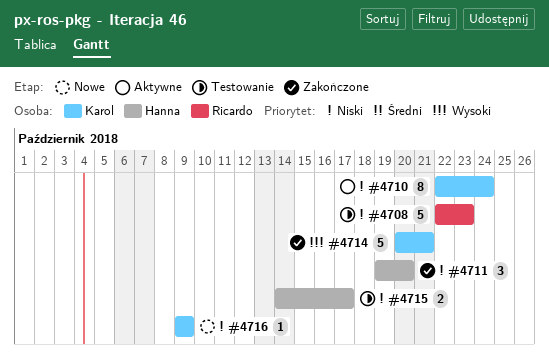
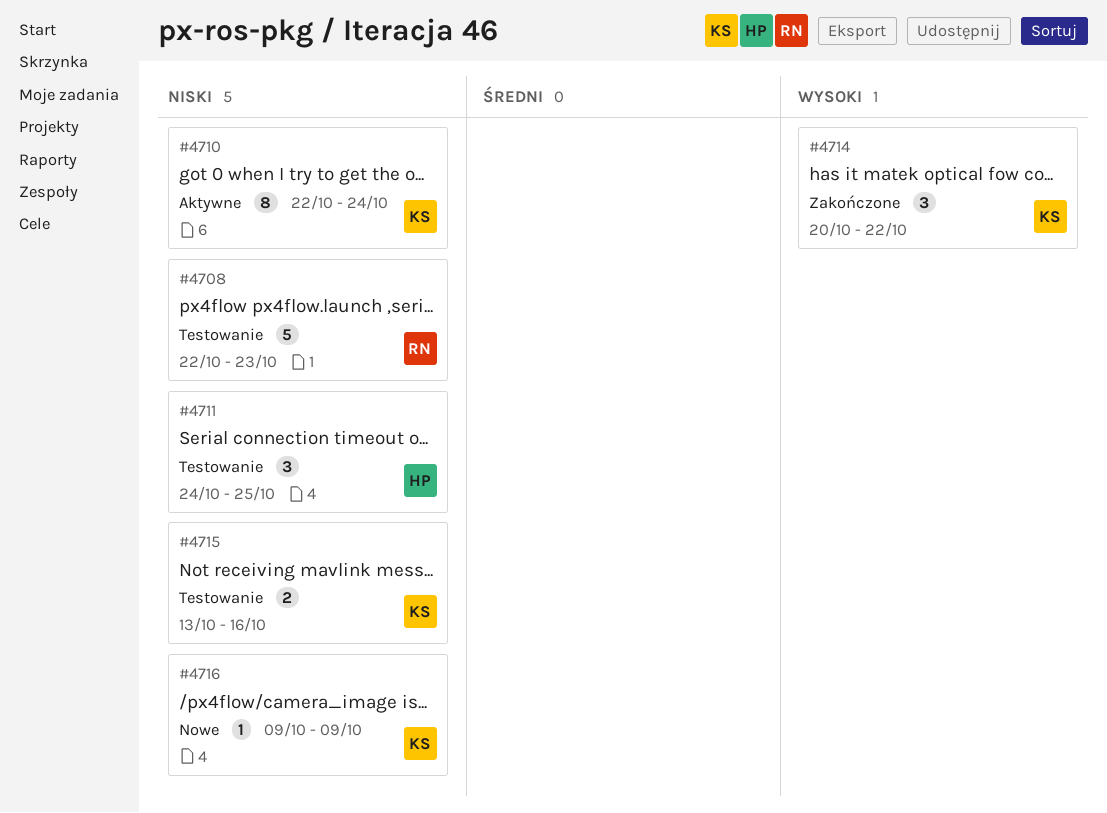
#4711, status: Zakończone -> Testowanie
#4711, start: Oct 19 -> Oct 24
#4711, due: Oct 20 -> Oct 25
#4714, estimate: 5 -> 3
#4714, due: Oct 21 -> Oct 22
#4715, owner: Hanna -> Karol
#4715, start: Oct 14 -> Oct 13
#4715, due: Oct 17 -> Oct 16

